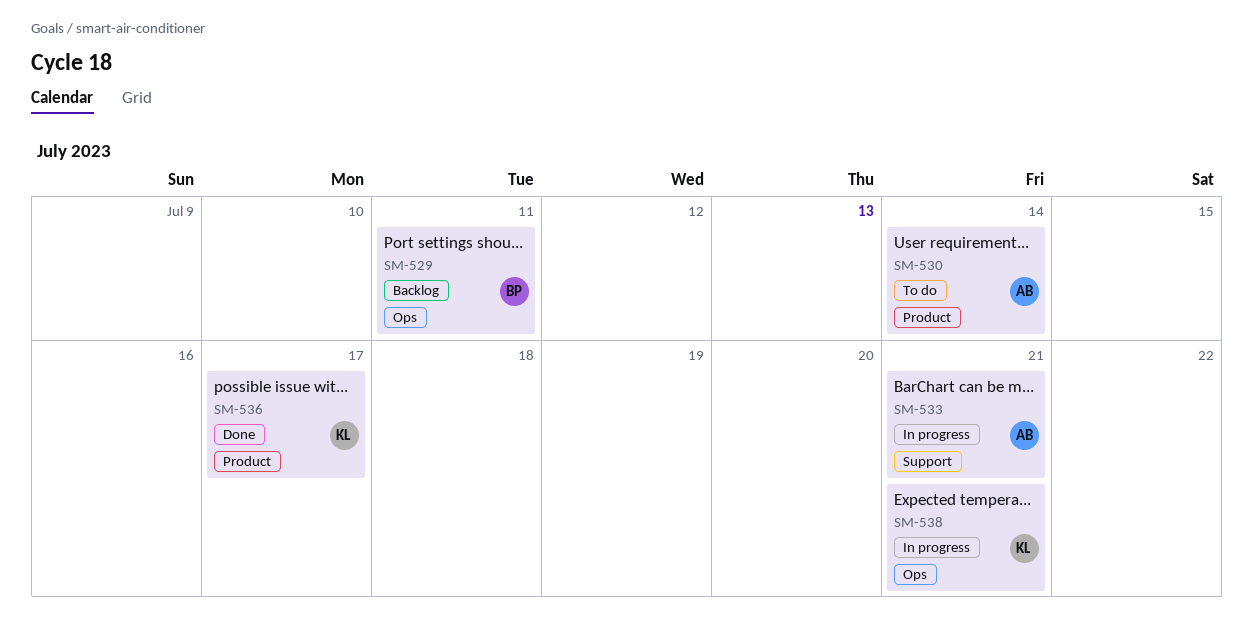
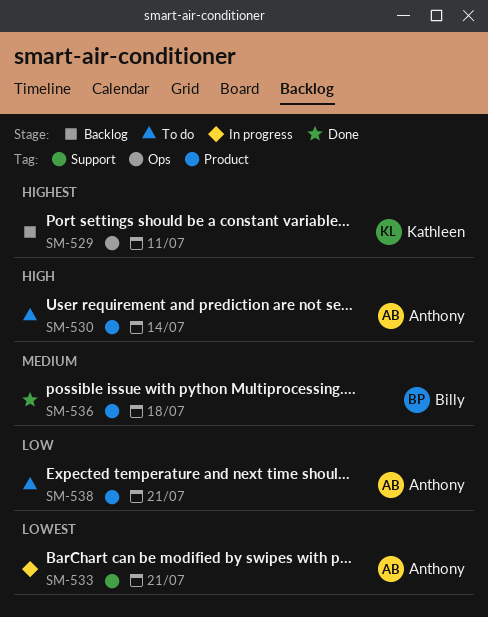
SM-529, owner: Billy -> Kathleen
SM-536, owner: Kathleen -> Billy
SM-536, due: Jul 17 -> Jul 18
SM-538, status: In progress -> To do
SM-538, owner: Kathleen -> Anthony
SM-538, label: Ops -> Product

